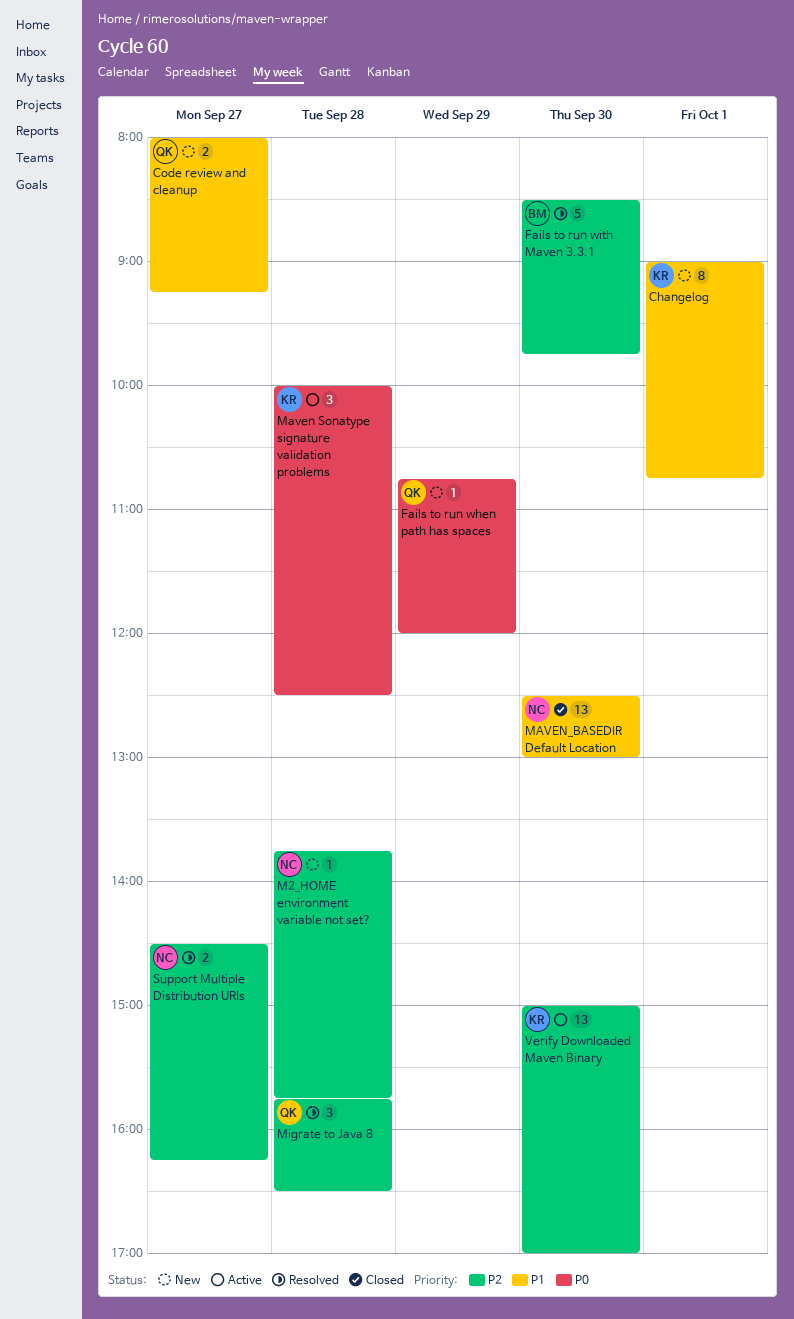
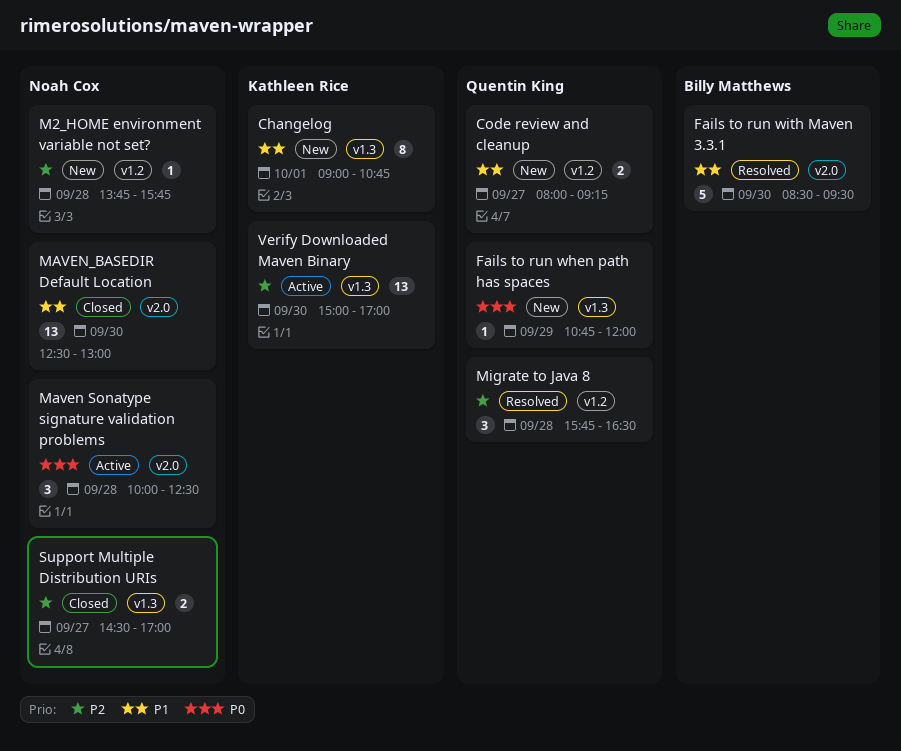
Fails to run with Maven 3.3.1, priority: P2 -> P1
Fails to run with Maven 3.3.1, ends: 09:45 -> 09:30
Maven Sonatype signature validation problems, owner: Kathleen Rice -> Noah Cox
Support Multiple Distribution URIs, status: Resolved -> Closed
Support Multiple Distribution URIs, ends: 16:15 -> 17:00

